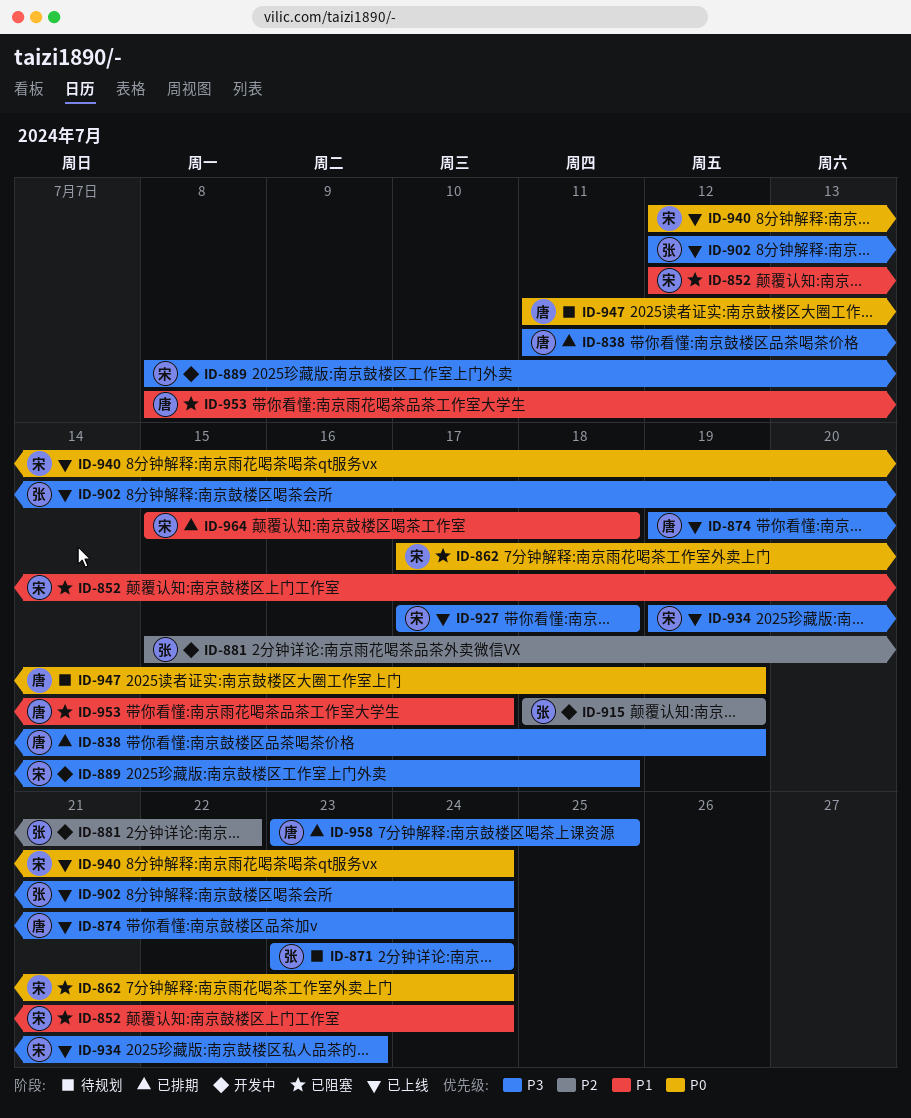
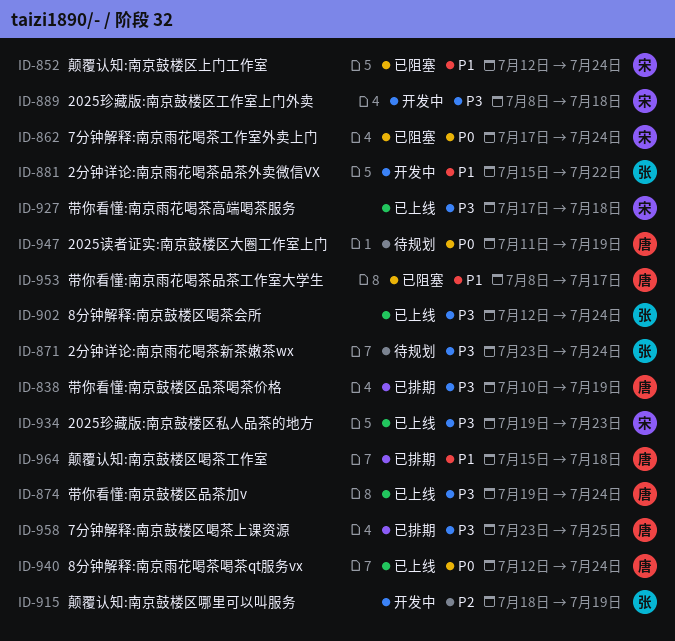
ID-838, start: Jul 11 -> Jul 10
ID-881, priority: P2 -> P1
ID-940, owner: 宋 -> 唐
ID-964, owner: 宋 -> 唐

